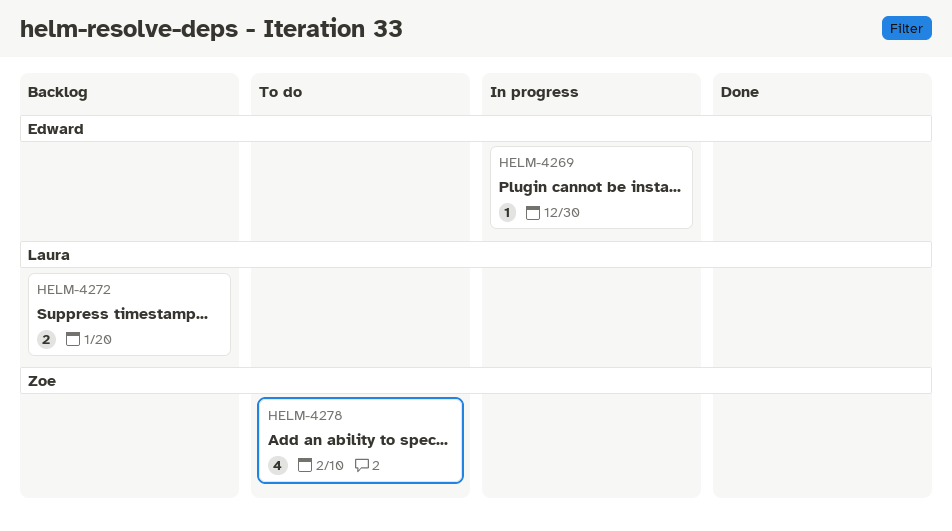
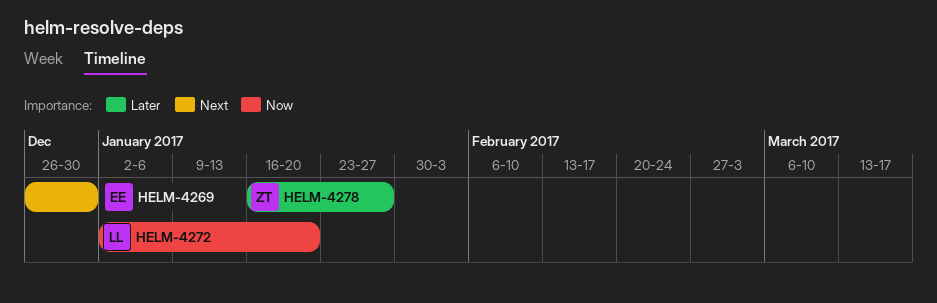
HELM-4278, due: Feb 10 -> Jan 27

